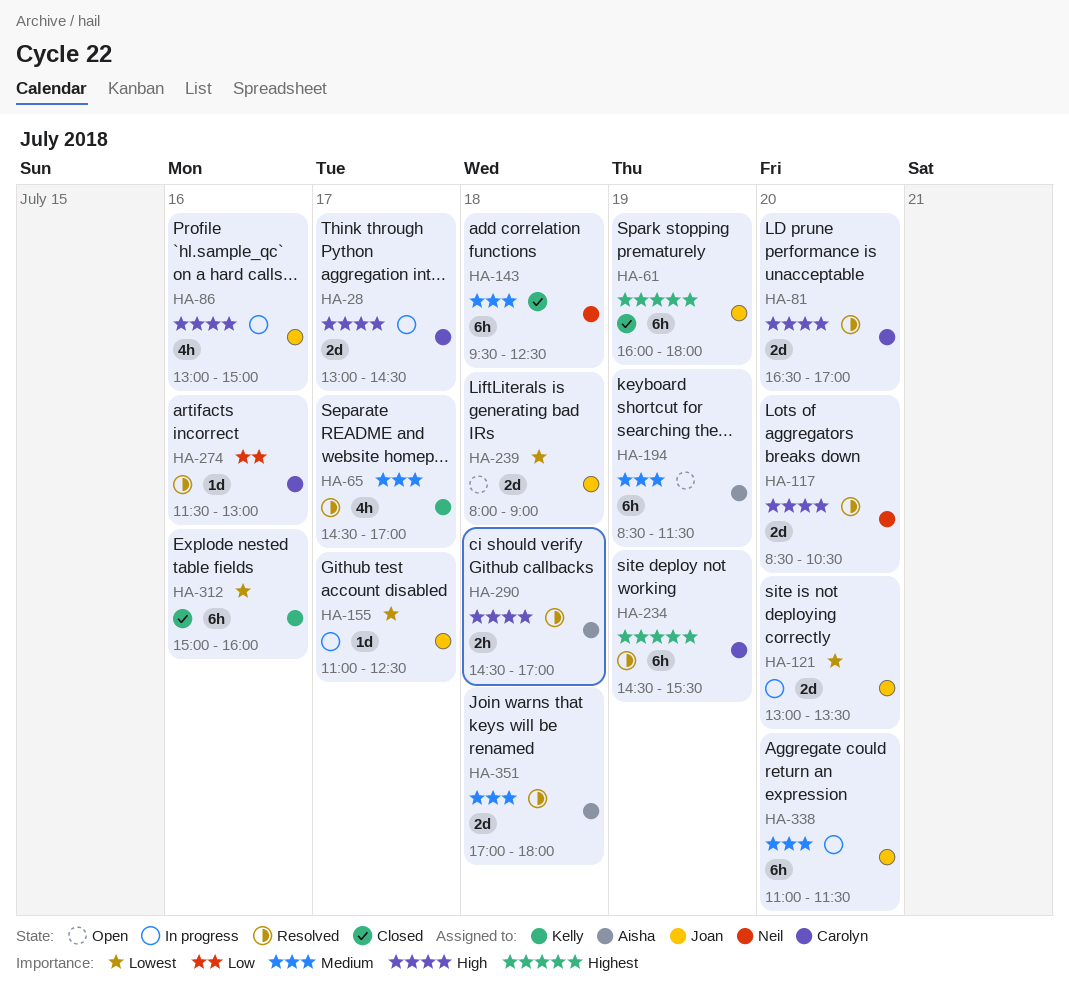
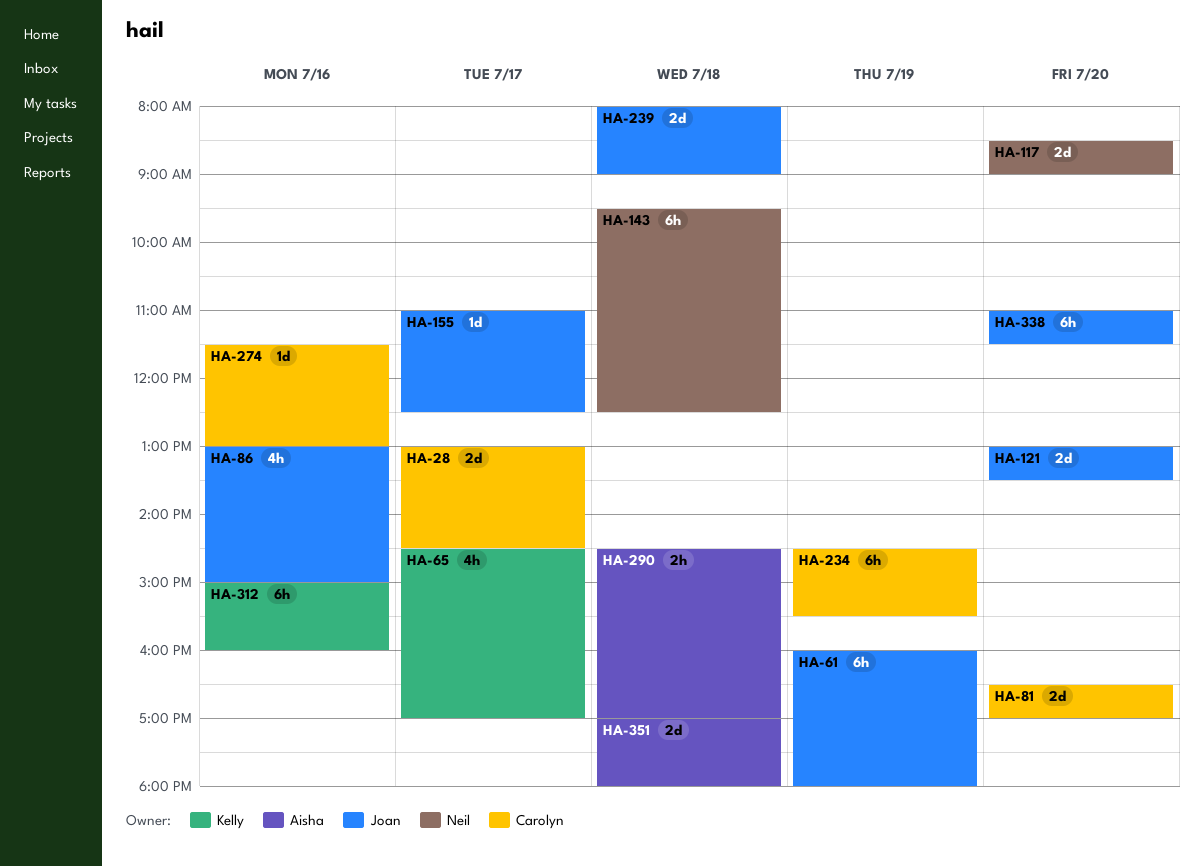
HA-117, ends: 10:30 -> 09:00
HA-194: present -> none

